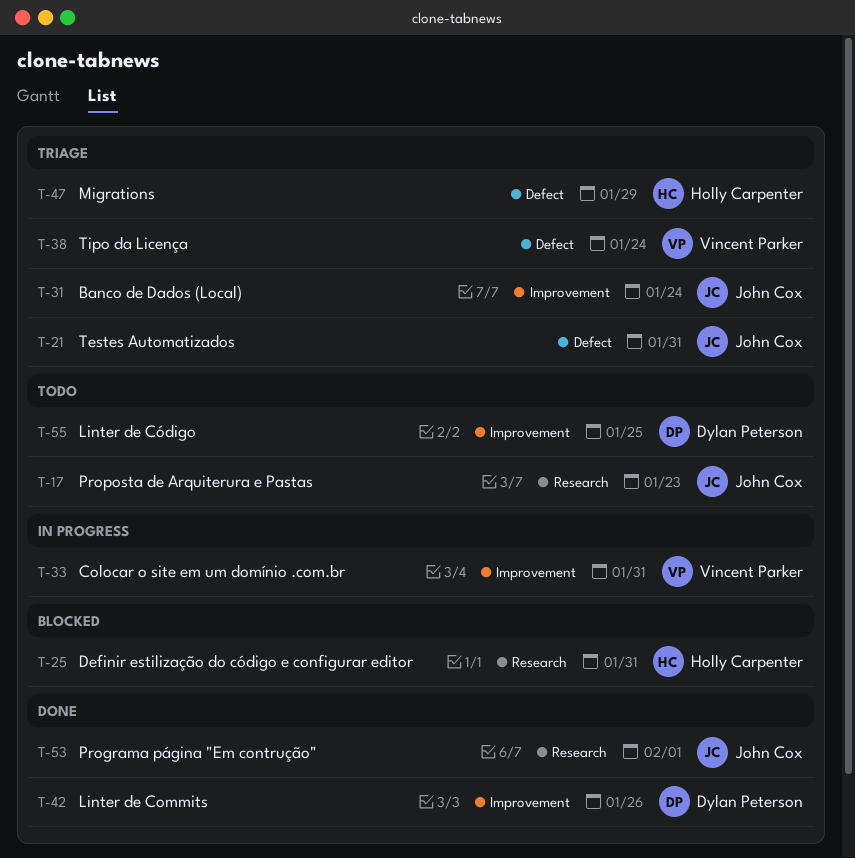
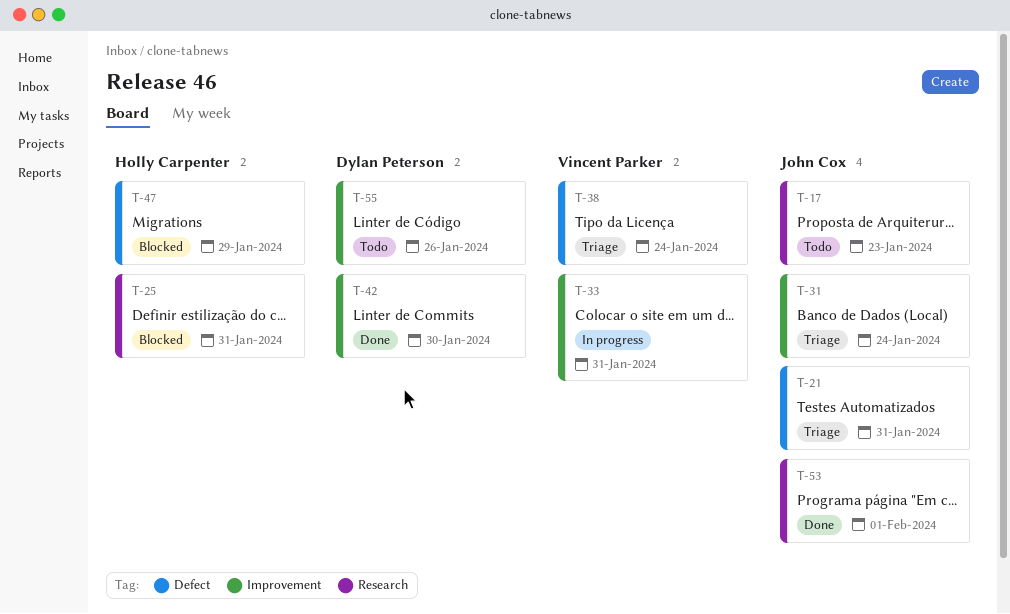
T-42, due: Jan 26 -> Jan 30
T-47, status: Triage -> Blocked
T-55, due: Jan 25 -> Jan 26

